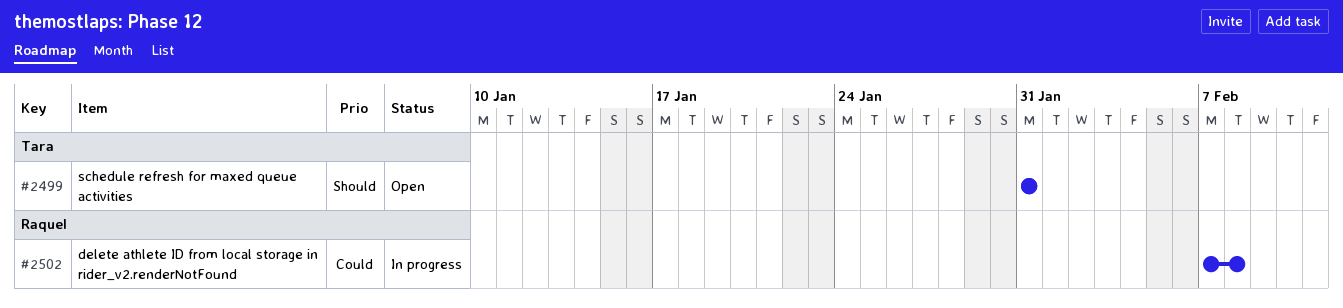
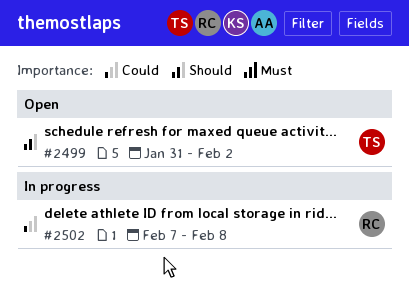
#2499, due: Jan 31 -> Feb 2

